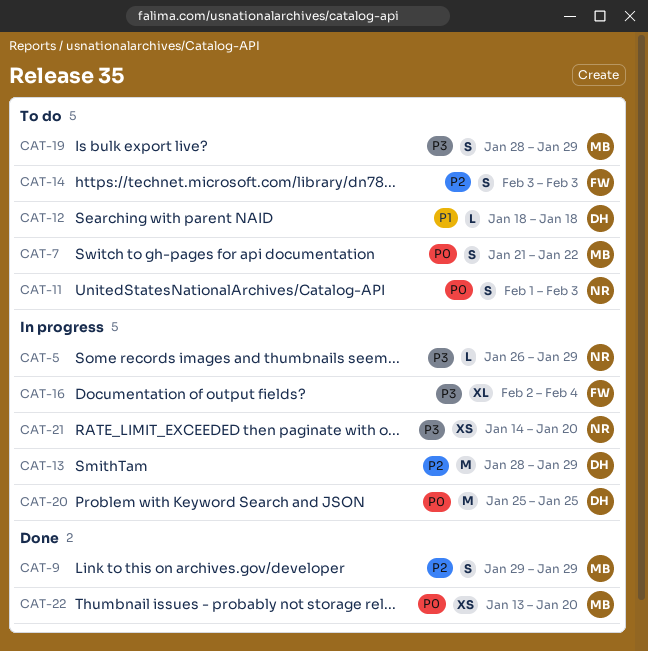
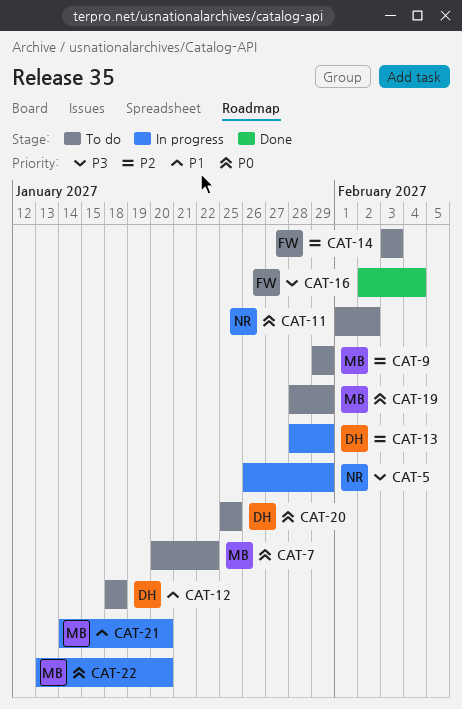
CAT-7, start: Jan 21 -> Jan 20
CAT-9, status: Done -> To do
CAT-11, due: Feb 3 -> Feb 2
CAT-16, status: In progress -> Done
CAT-19, priority: P3 -> P0
CAT-20, status: In progress -> To do
CAT-21, owner: NR -> MB
CAT-21, priority: P3 -> P1
CAT-22, status: Done -> In progress

